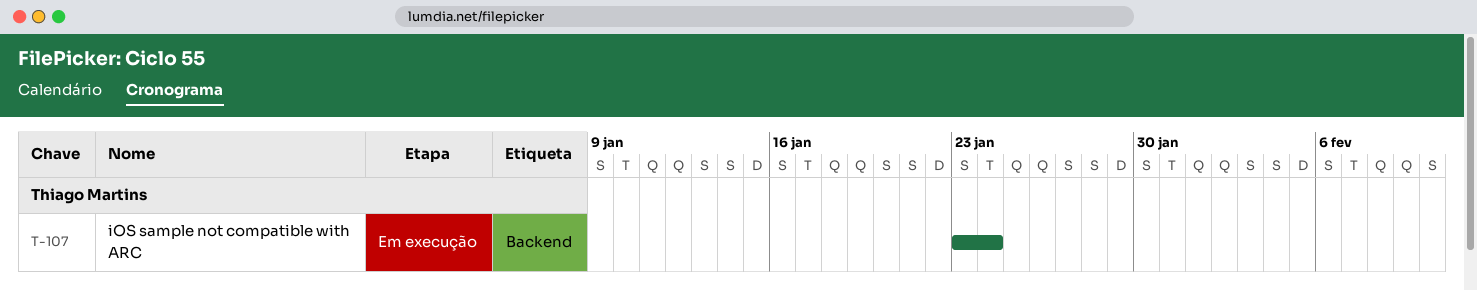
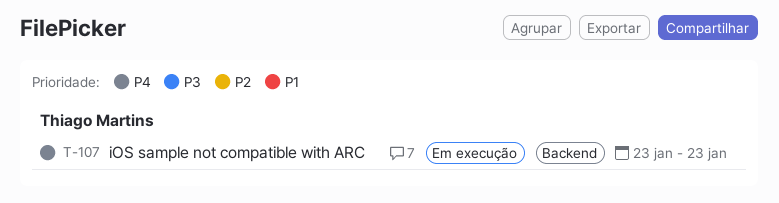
T-107, due: Jan 24 -> Jan 23

